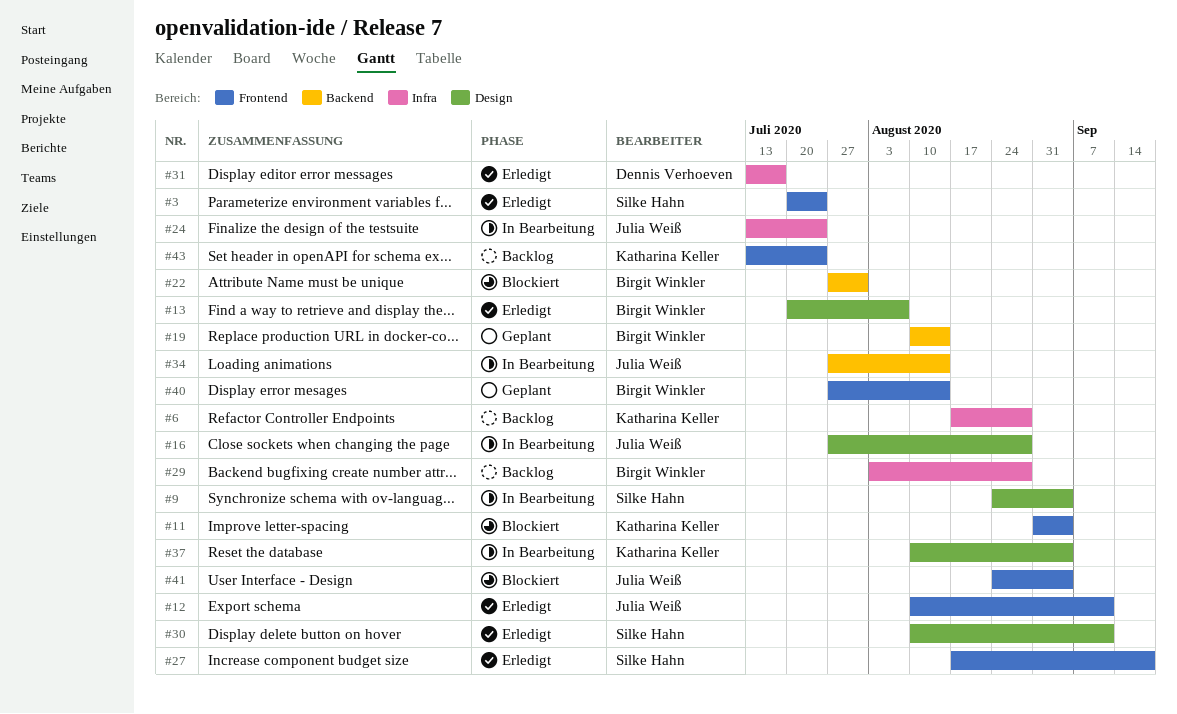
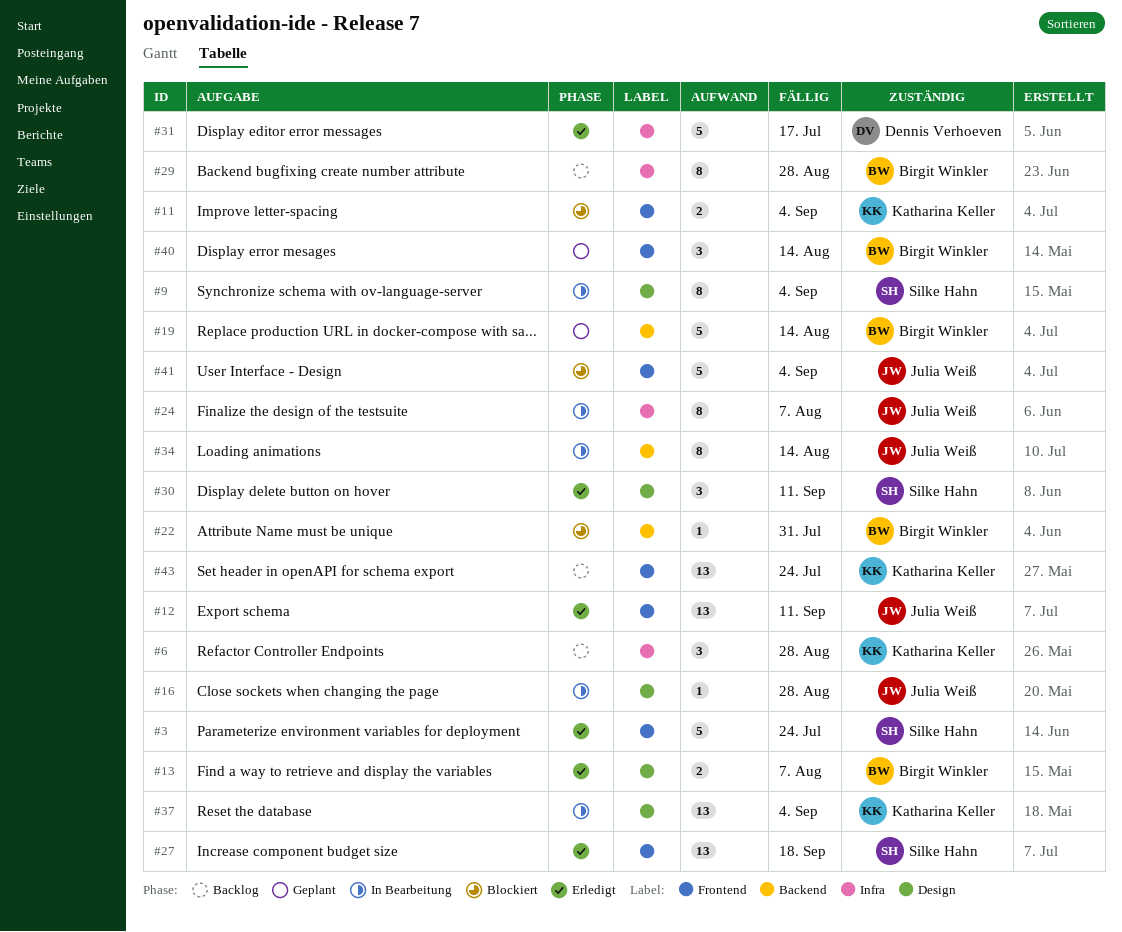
#24, due: Jul 24 -> Aug 7

